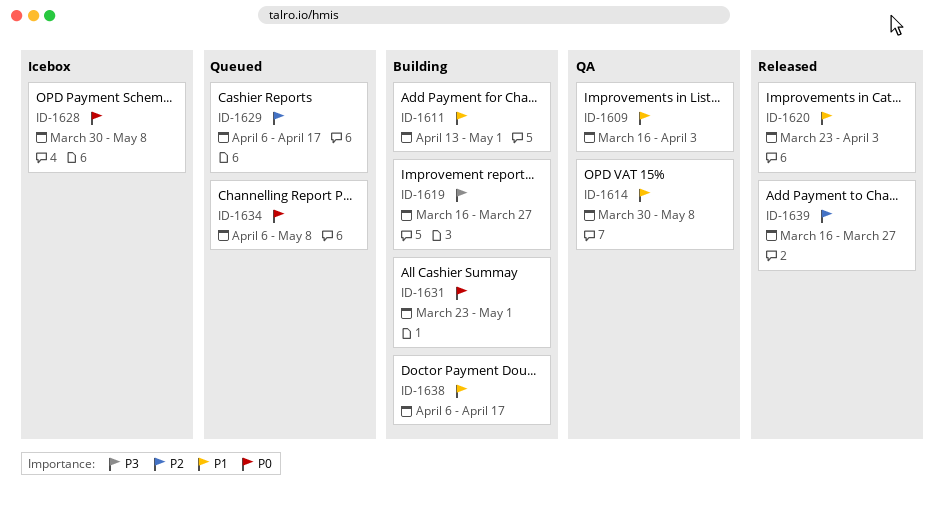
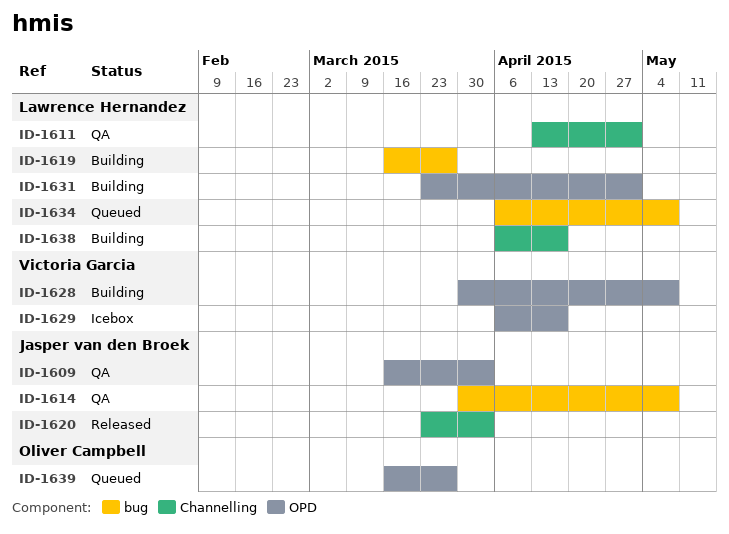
ID-1611, status: Building -> QA
ID-1628, status: Icebox -> Building
ID-1629, status: Queued -> Icebox
ID-1639, status: Released -> Queued

